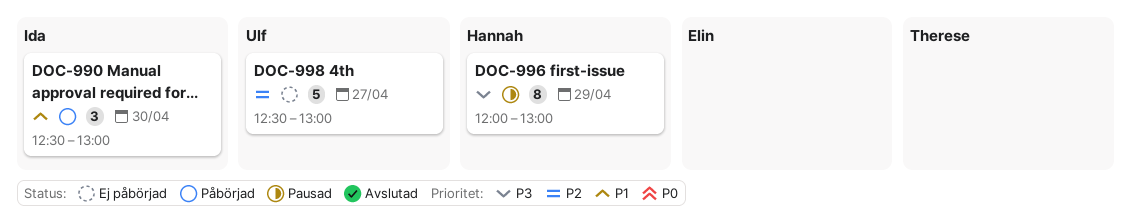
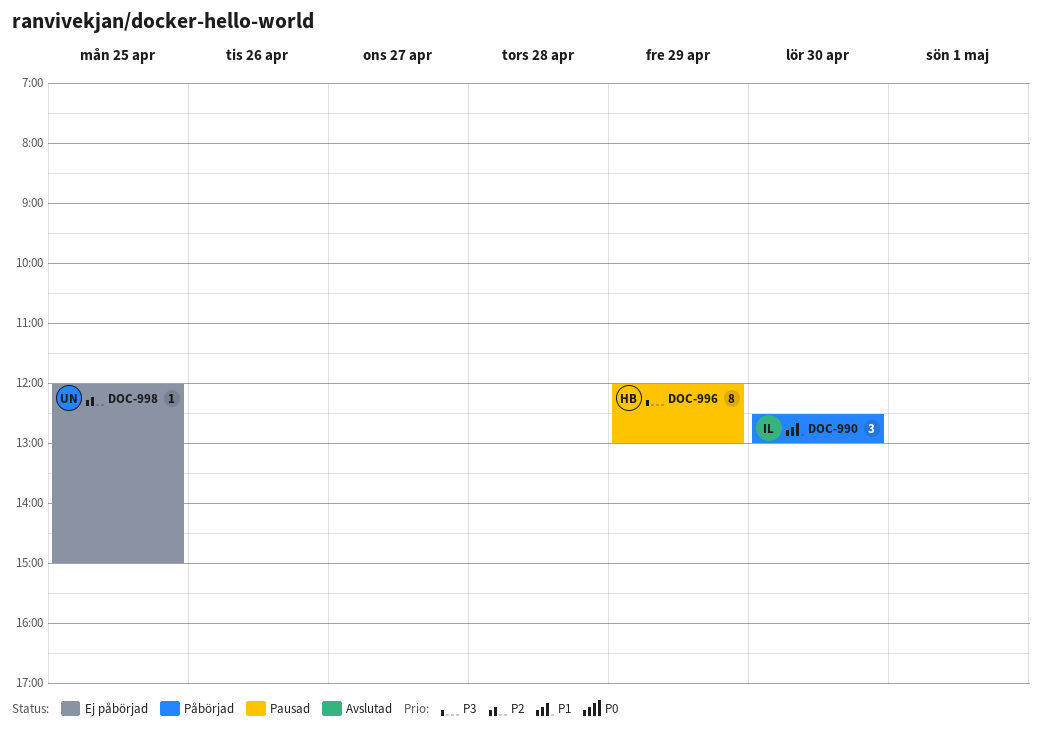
DOC-998, estimate: 5 -> 1
DOC-998, day: Apr 27 -> Apr 25
DOC-998, begins: 12:30 -> 12:00
DOC-998, ends: 13:00 -> 15:00

